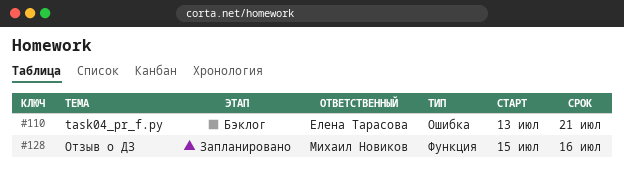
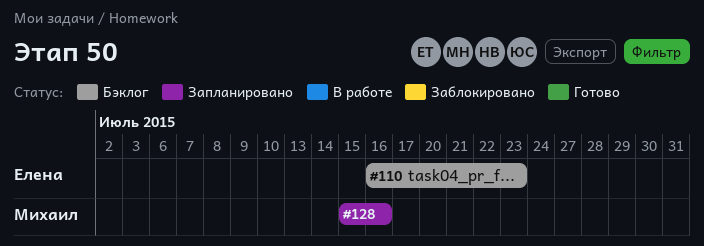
#110, start: Jul 13 -> Jul 16
#110, due: Jul 21 -> Jul 23

